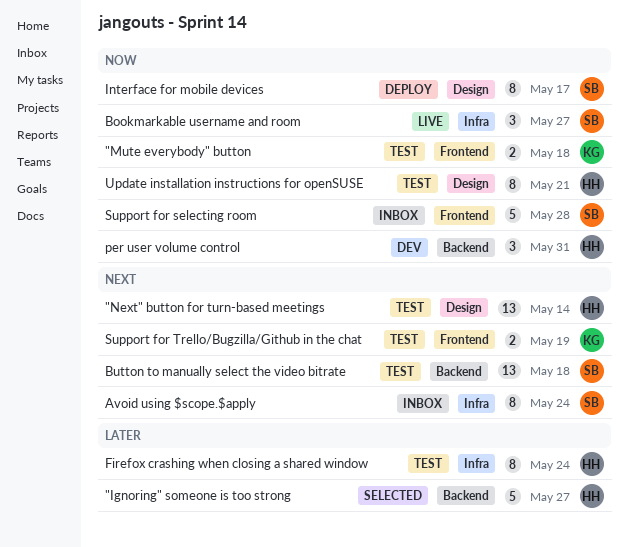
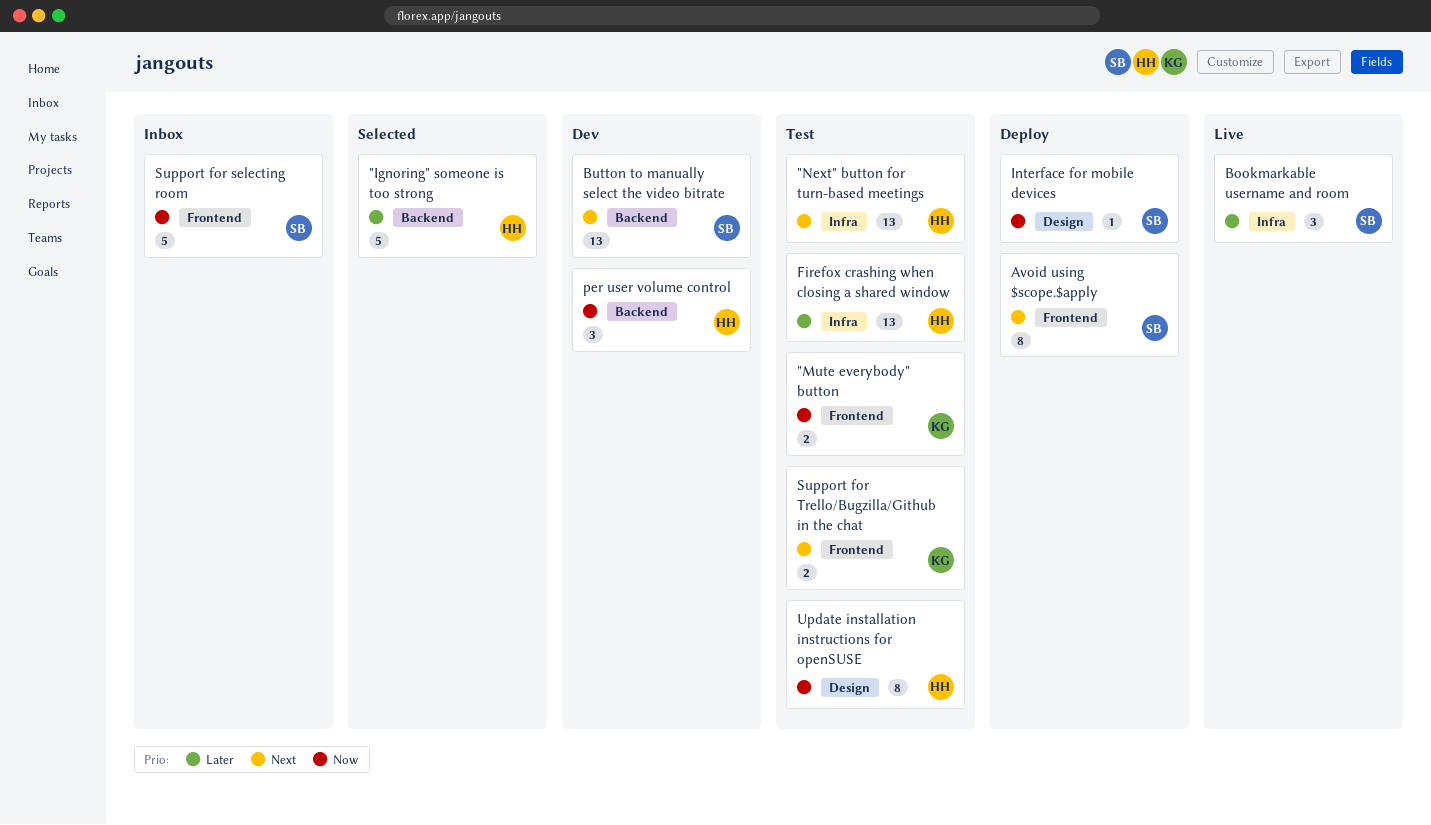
"Next" button for turn-based meetings, label: Design -> Infra
Avoid using $scope.$apply, status: Inbox -> Deploy
Avoid using $scope.$apply, label: Infra -> Frontend
Bookmarkable username and room, priority: Now -> Later
Button to manually select the video bitrate, status: Test -> Dev
Firefox crashing when closing a shared window, estimate: 8 -> 13
Interface for mobile devices, estimate: 8 -> 1

